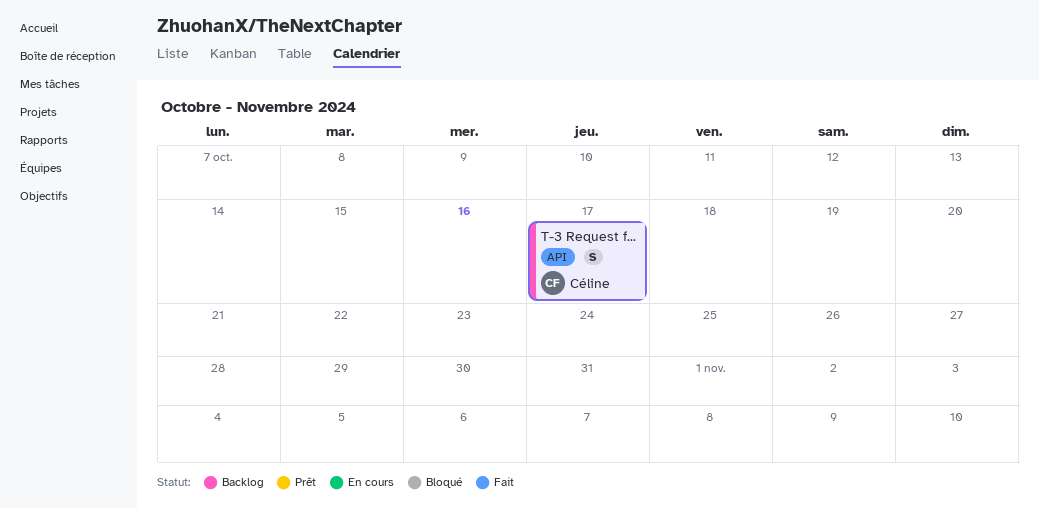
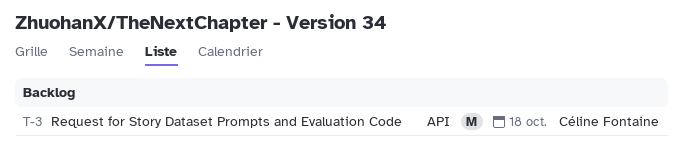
T-3, estimate: S -> M
T-3, due: Oct 17 -> Oct 18

